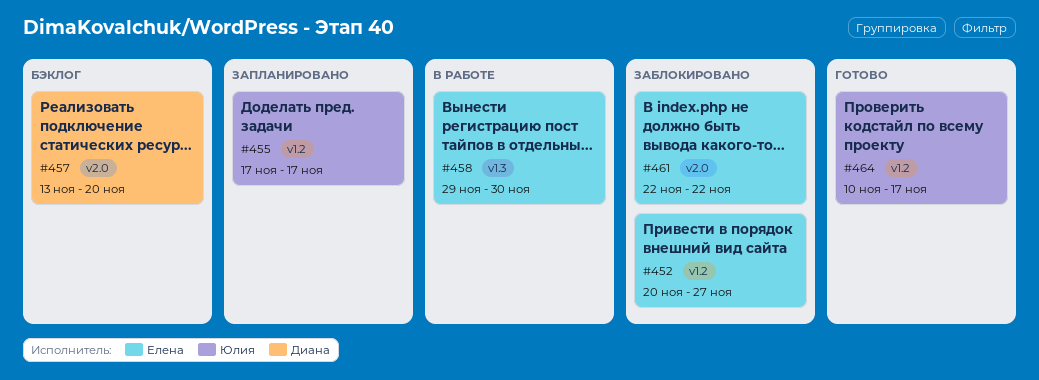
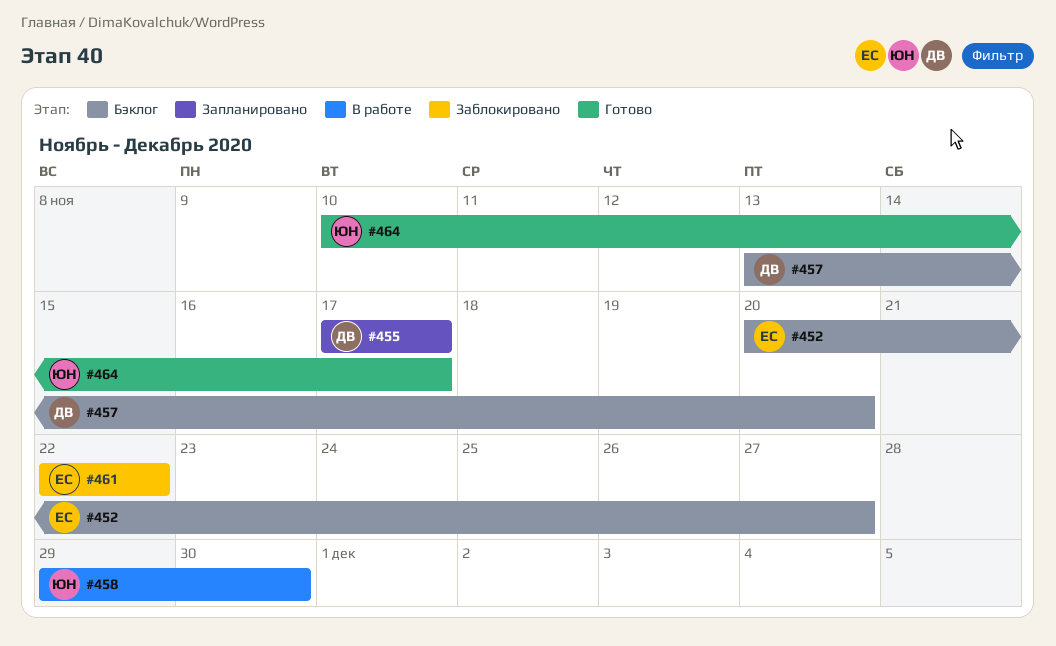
#452, status: Заблокировано -> Бэклог
#455, owner: Юлия -> Диана
#458, owner: Елена -> Юлия

